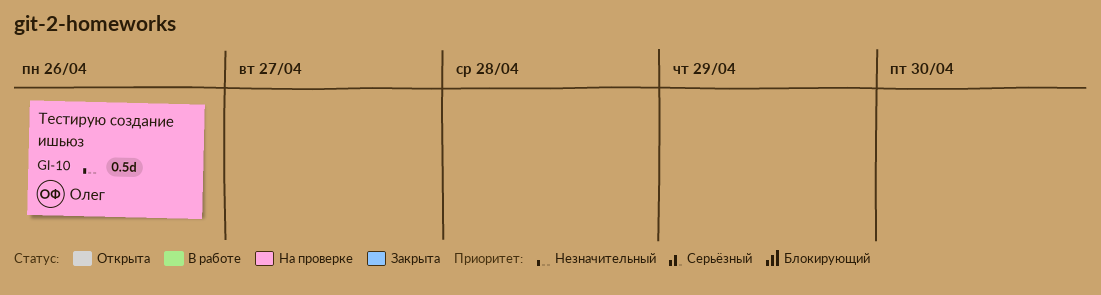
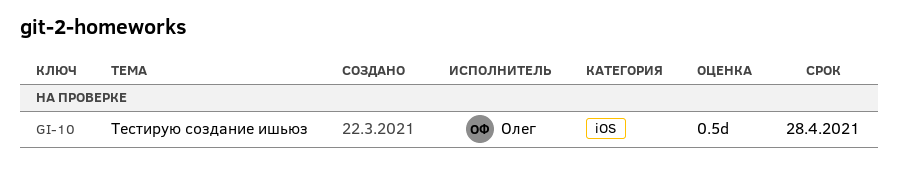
GI-10, due: Apr 26 -> Apr 28

